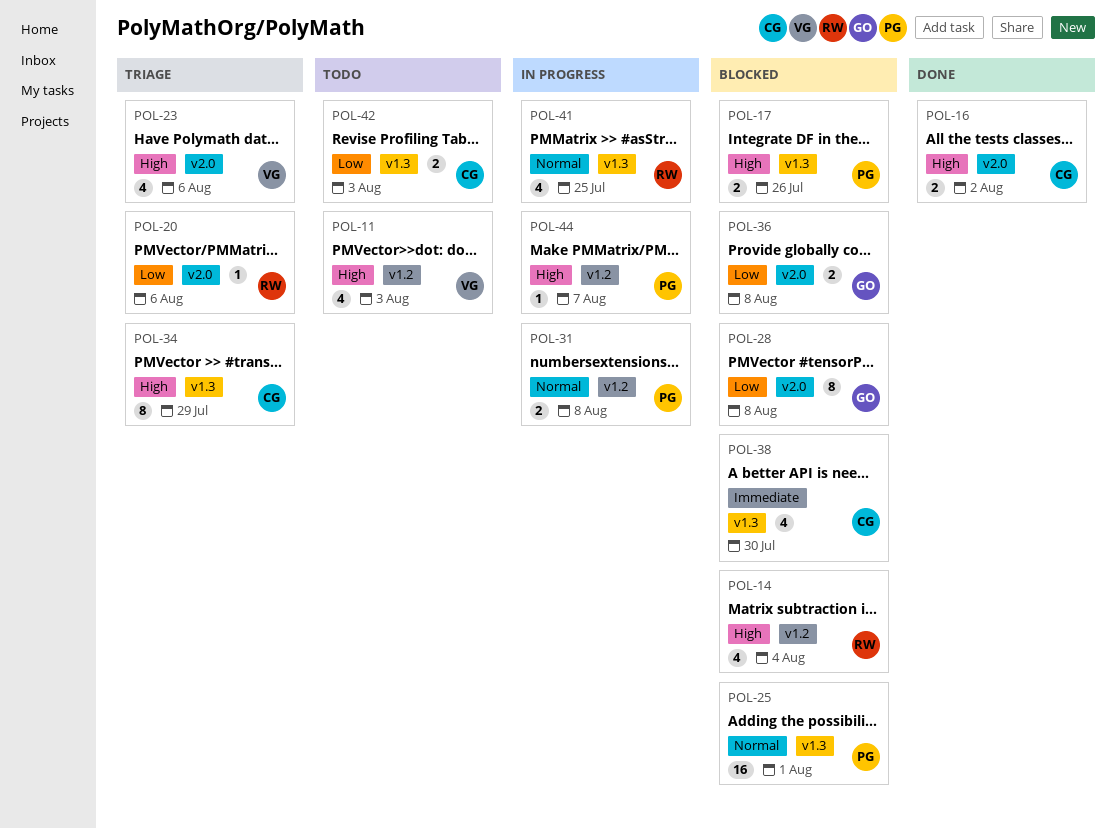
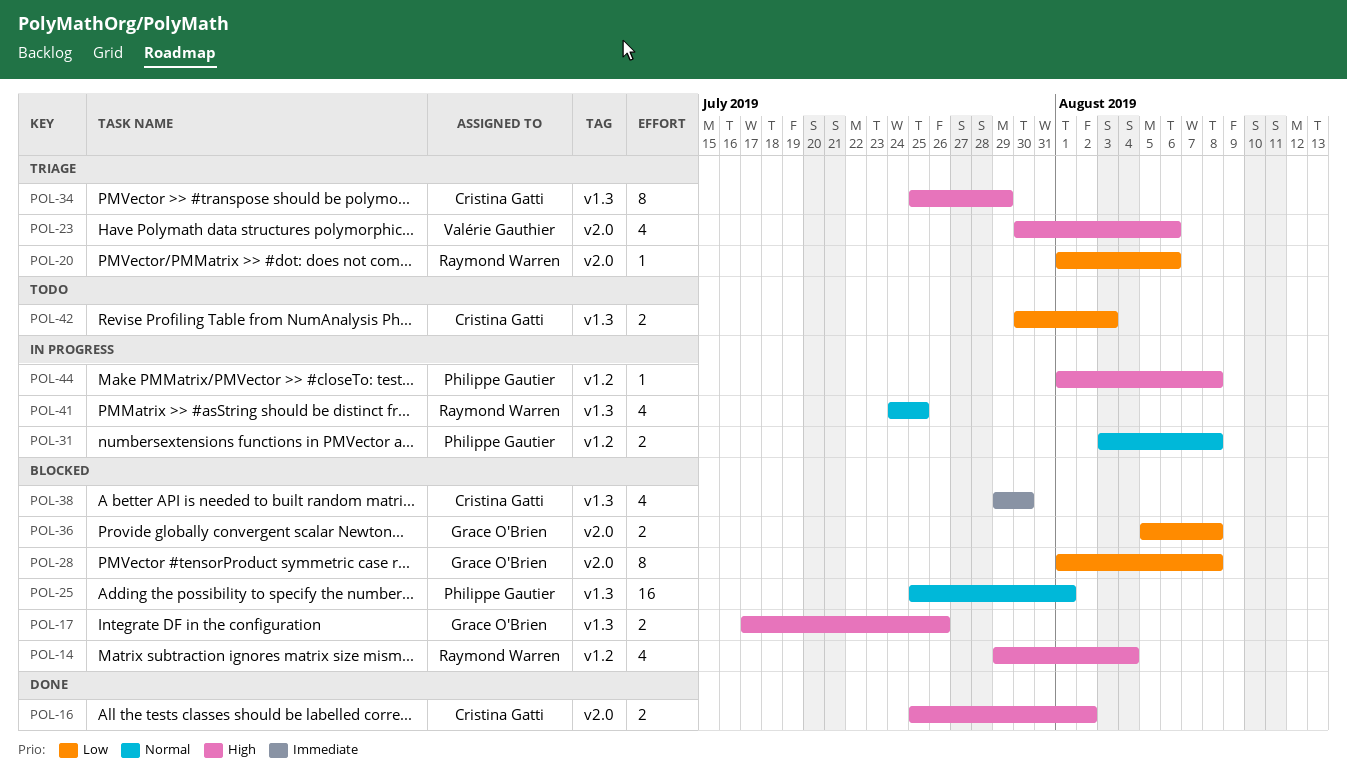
POL-11: present -> none
POL-17, owner: Philippe Gautier -> Grace O'Brien
POL-44, due: Aug 7 -> Aug 8

